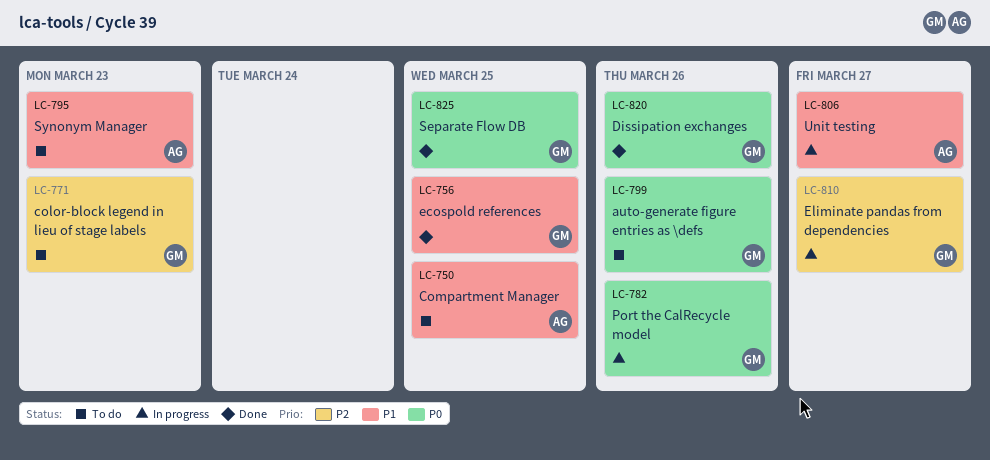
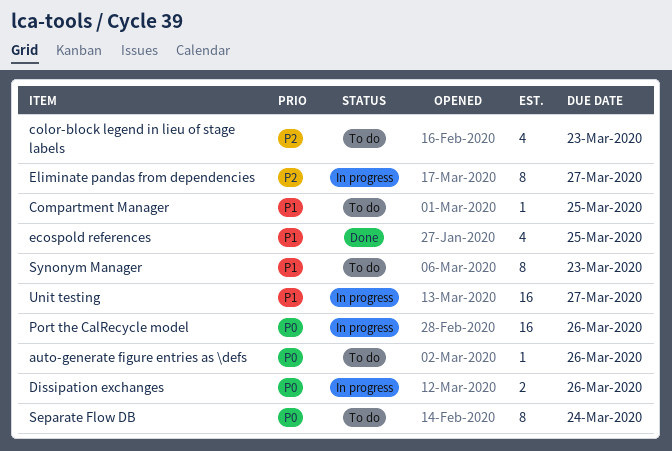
Dissipation exchanges, status: Done -> In progress
Separate Flow DB, status: Done -> To do
Separate Flow DB, due: Mar 25 -> Mar 24

